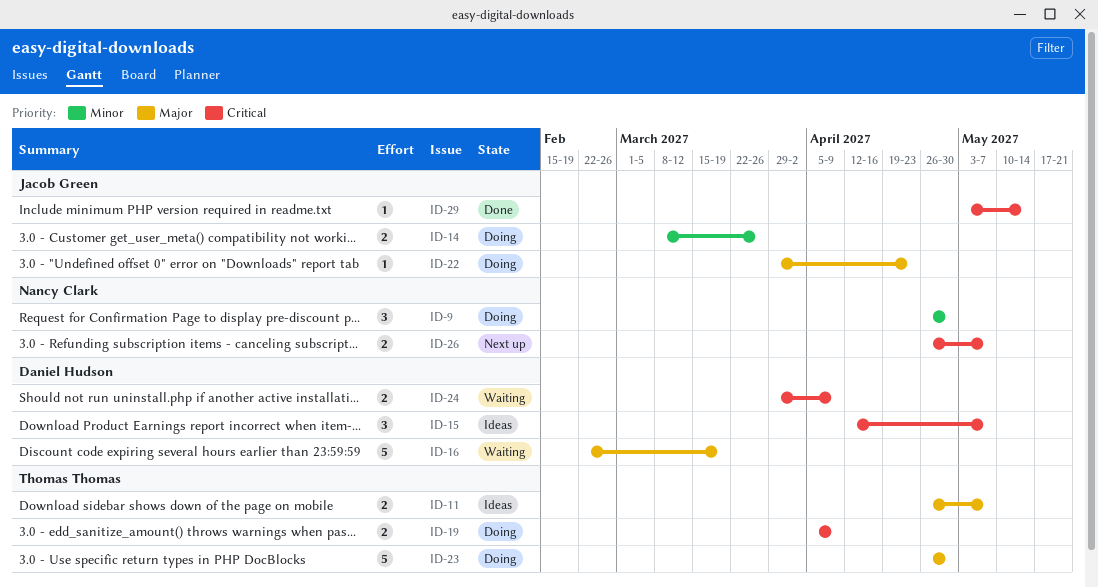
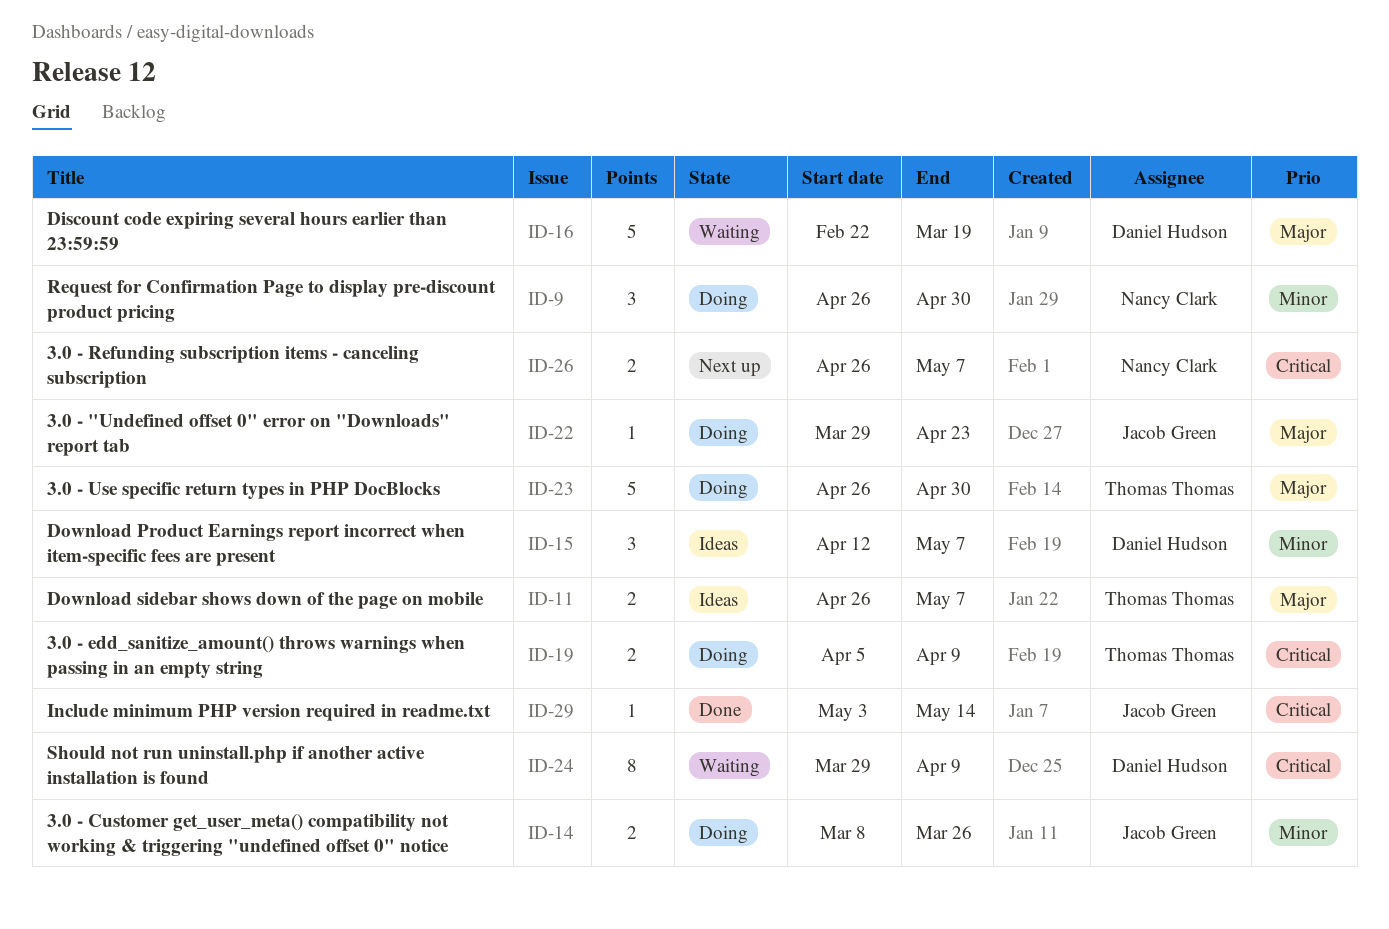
ID-15, priority: Critical -> Minor
ID-24, estimate: 2 -> 8

